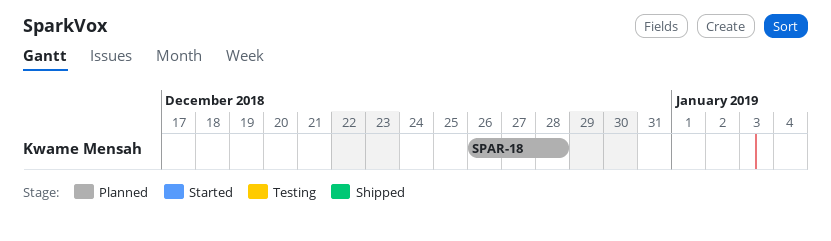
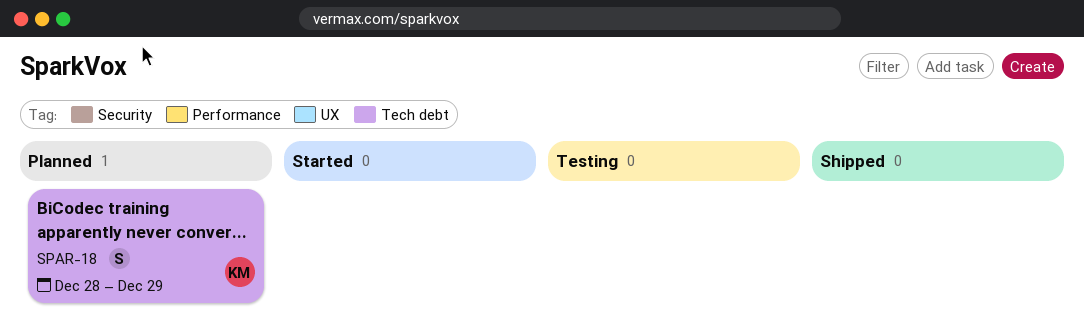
SPAR-18, start: Dec 26 -> Dec 28
SPAR-18, due: Dec 28 -> Dec 29

